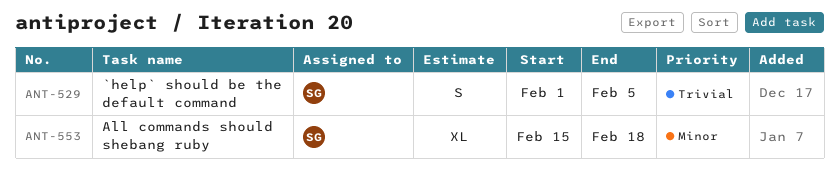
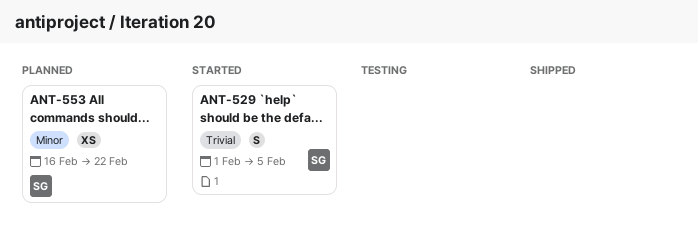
ANT-553, estimate: XL -> XS
ANT-553, start: Feb 15 -> Feb 16
ANT-553, due: Feb 18 -> Feb 22

